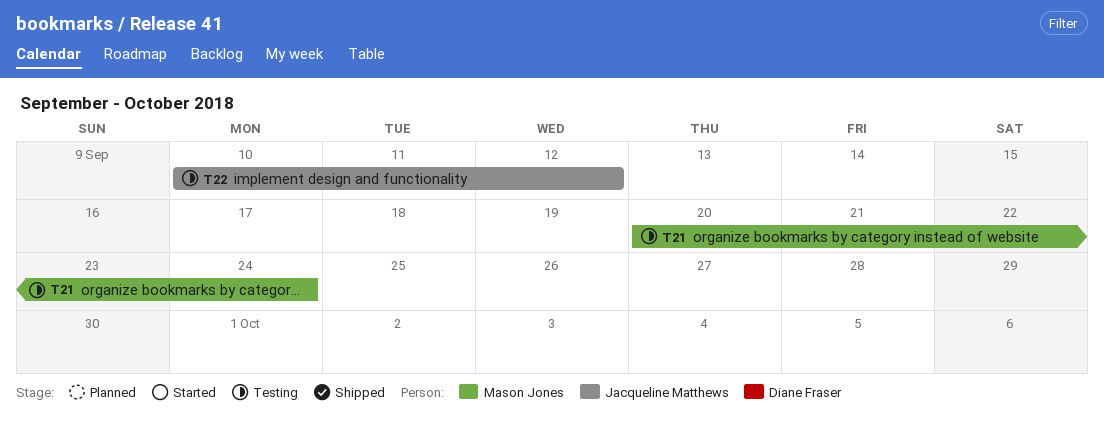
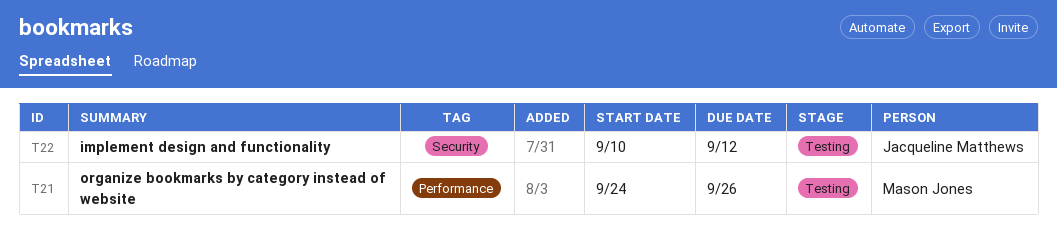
T21, start: Sep 20 -> Sep 24
T21, due: Sep 24 -> Sep 26

